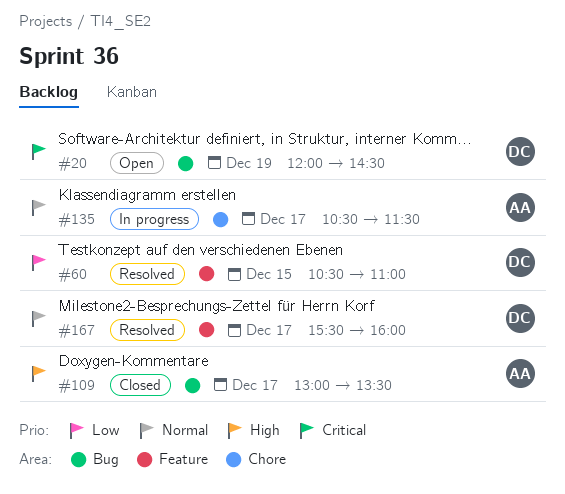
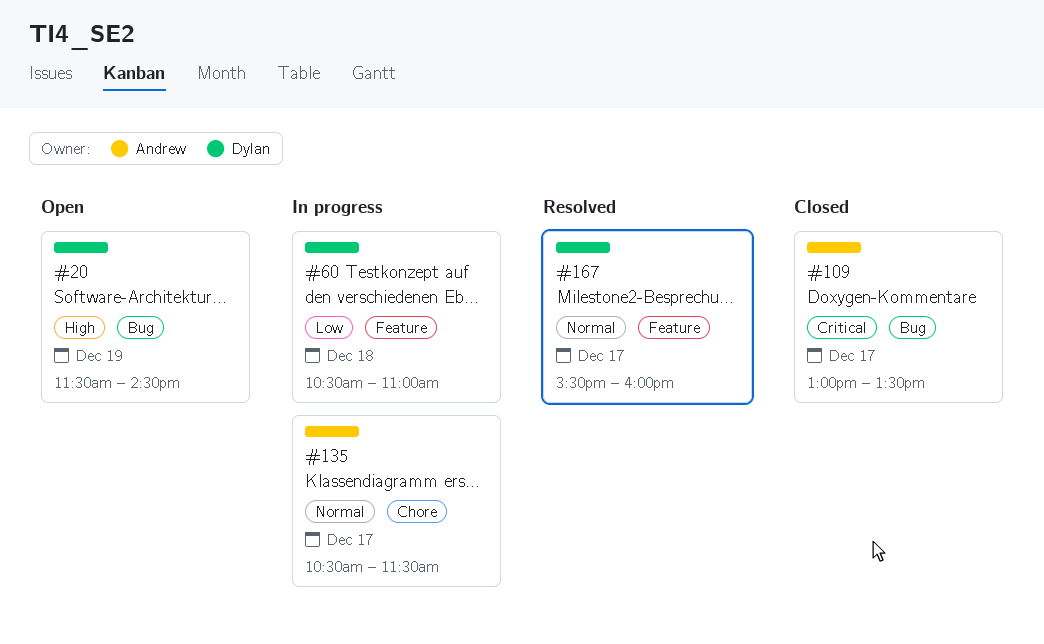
#20, priority: Critical -> High
#20, begins: 12:00 -> 11:30
#60, status: Resolved -> In progress
#60, day: Dec 15 -> Dec 18
#109, priority: High -> Critical

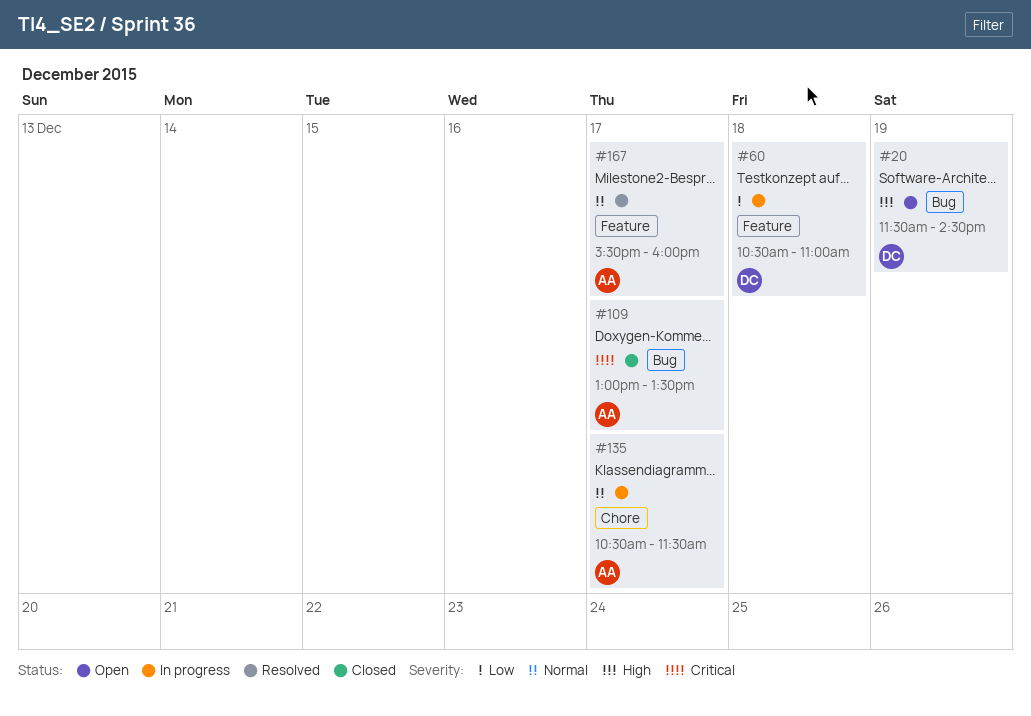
#167, owner: Dylan -> Andrew

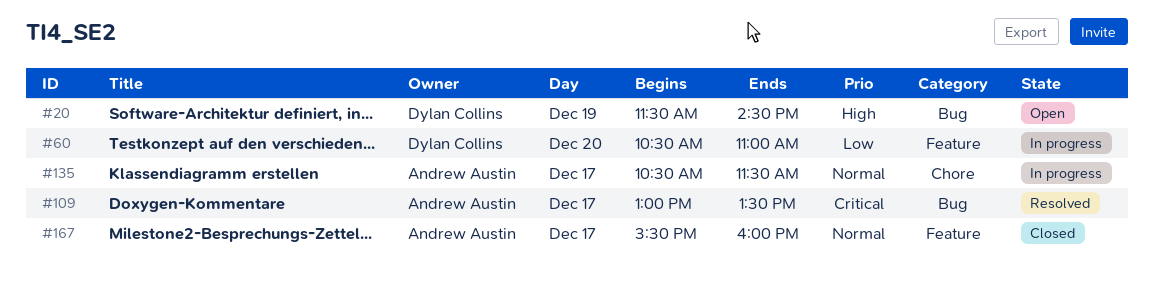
#60, day: Dec 18 -> Dec 20
#109, status: Closed -> Resolved
#167, status: Resolved -> Closed

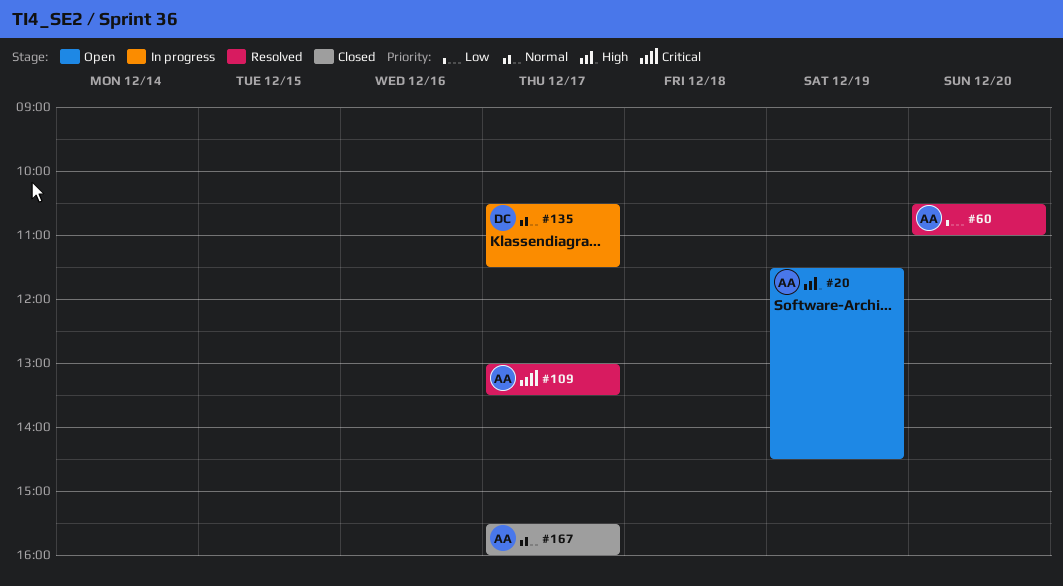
#20, owner: Dylan Collins -> Andrew Austin
#60, status: In progress -> Resolved
#60, owner: Dylan Collins -> Andrew Austin
#135, owner: Andrew Austin -> Dylan Collins

